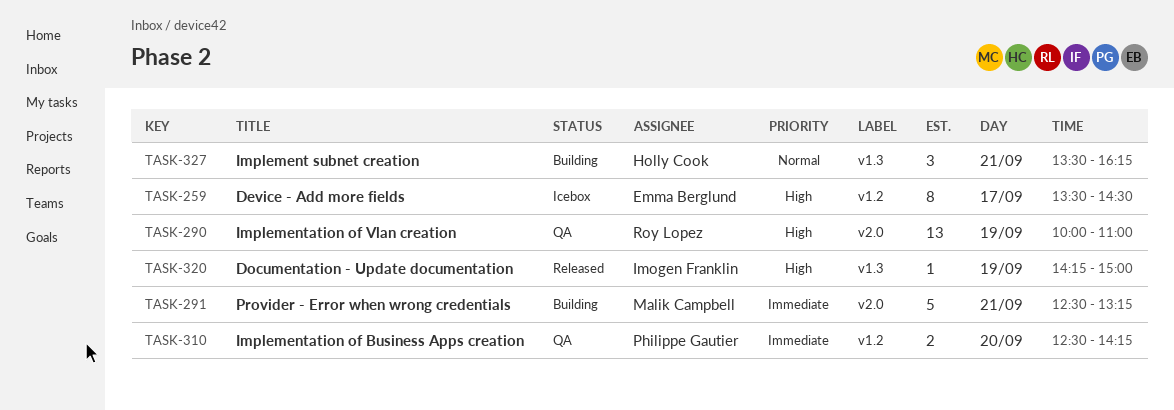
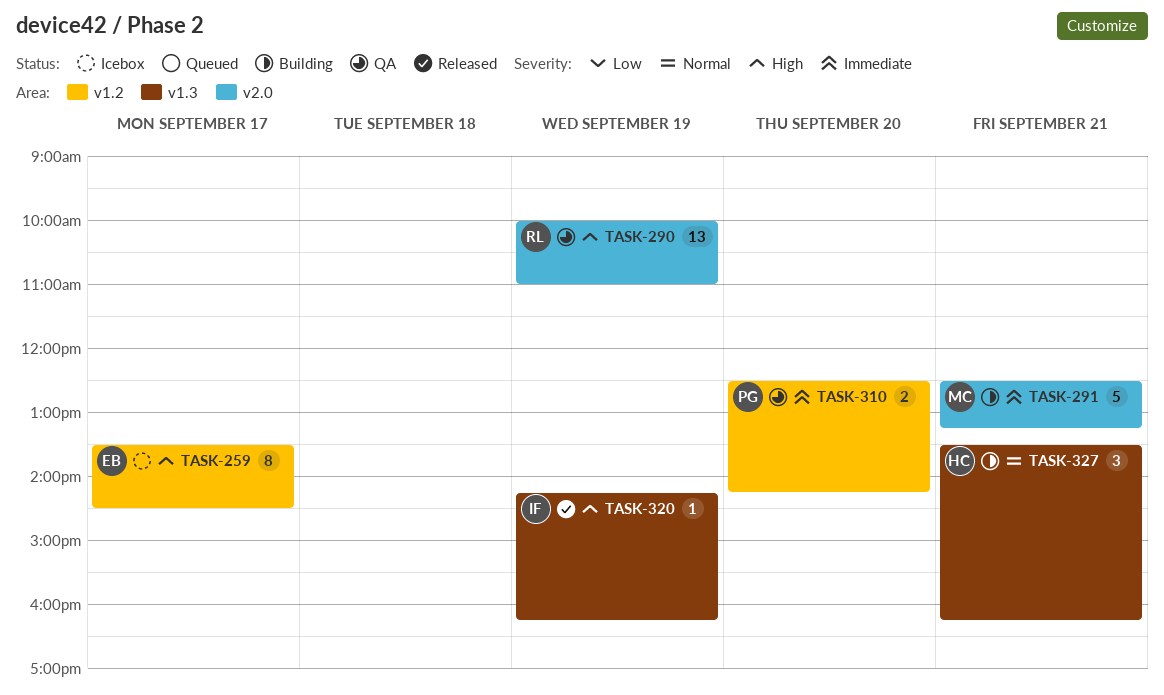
TASK-320, ends: 15:00 -> 16:15

